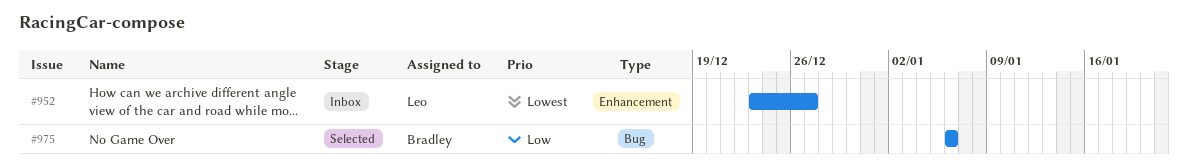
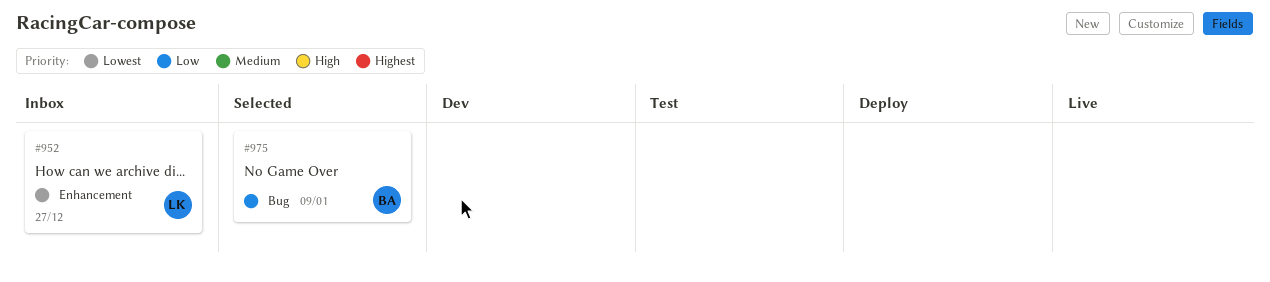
#975, due: Jan 6 -> Jan 9

